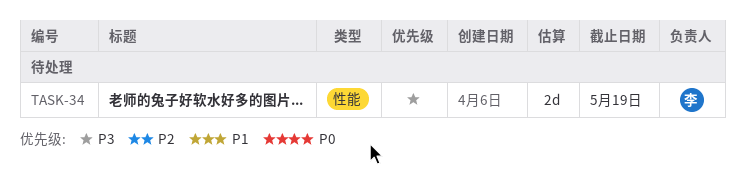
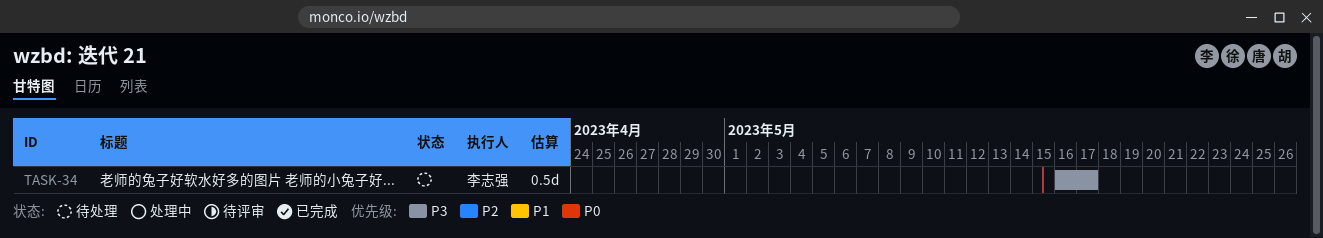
TASK-34, estimate: 2d -> 0.5d
TASK-34, due: May 19 -> May 17

